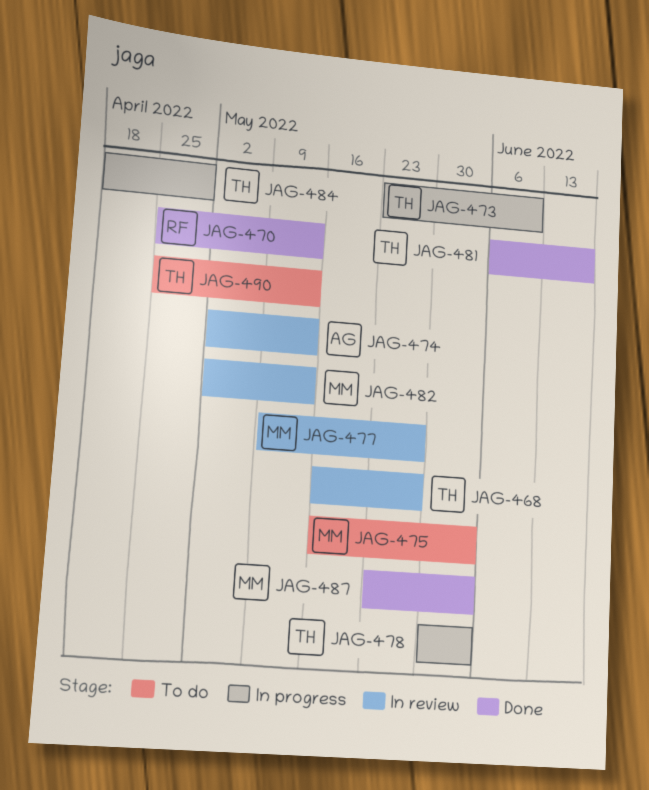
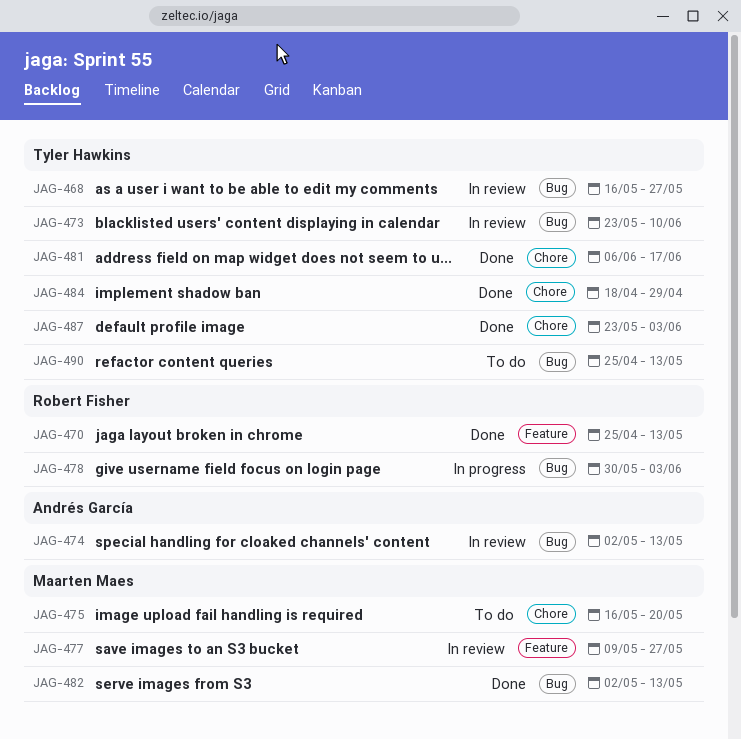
JAG-473, status: In progress -> In review
JAG-475, due: Jun 3 -> May 20
JAG-478, owner: Tyler Hawkins -> Robert Fisher
JAG-482, status: In review -> Done
JAG-484, status: In progress -> Done
JAG-487, owner: Maarten Maes -> Tyler Hawkins

